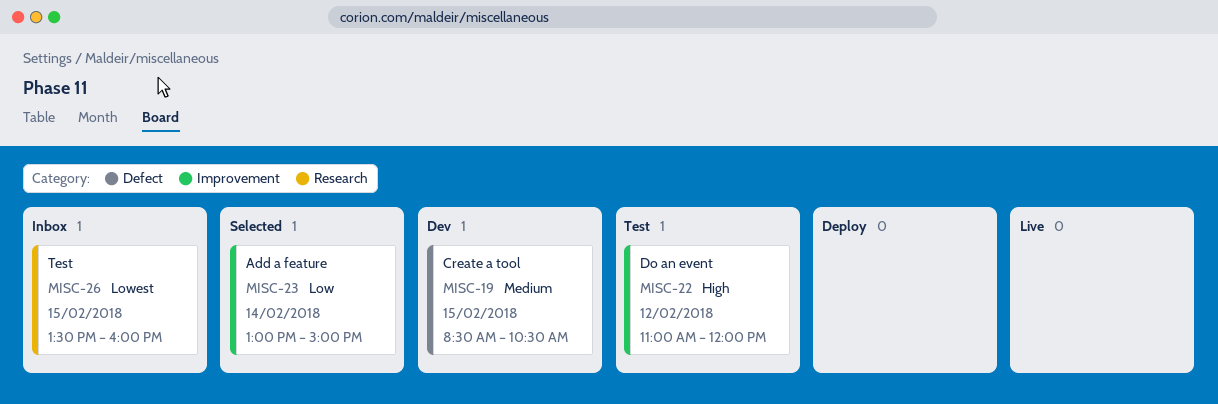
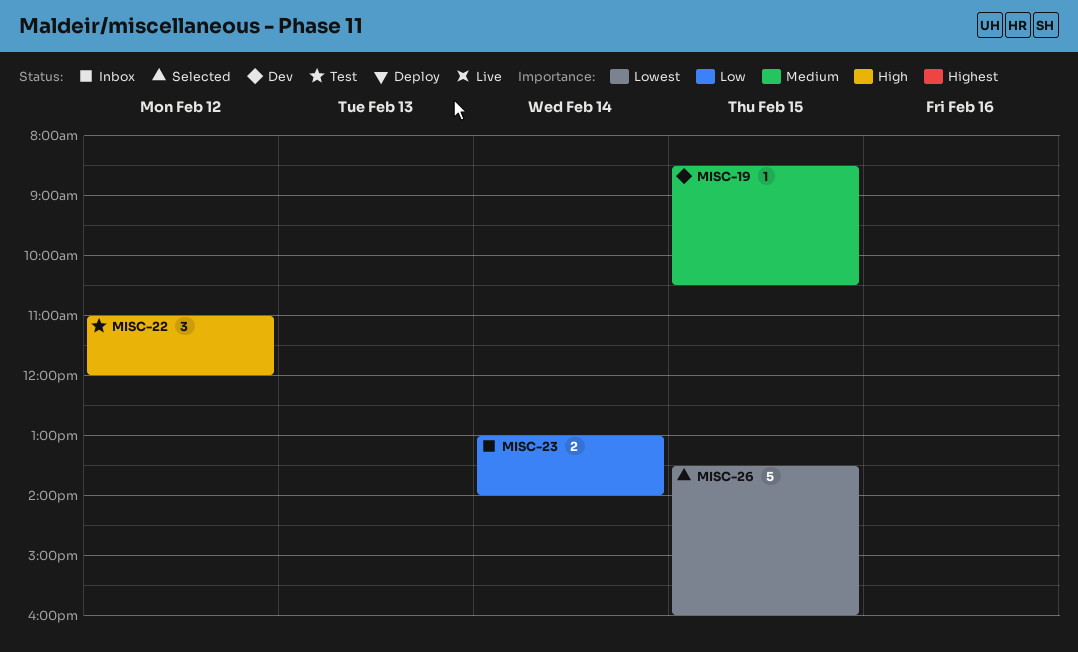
MISC-23, status: Selected -> Inbox
MISC-23, ends: 15:00 -> 14:00
MISC-26, status: Inbox -> Selected

